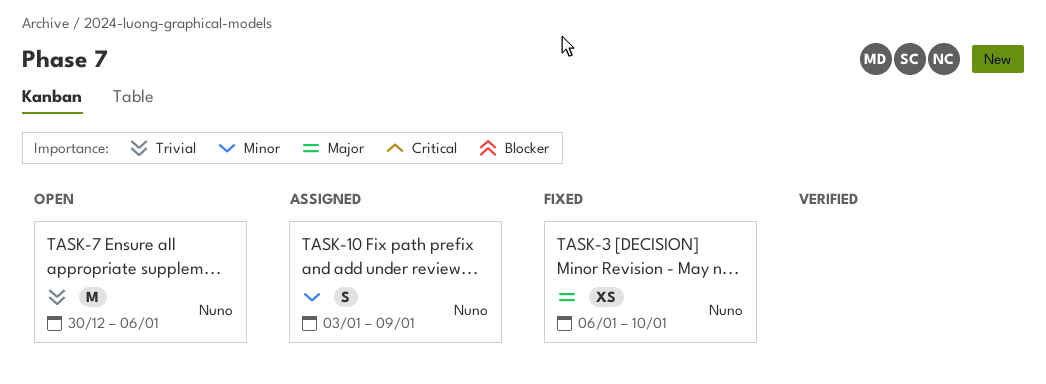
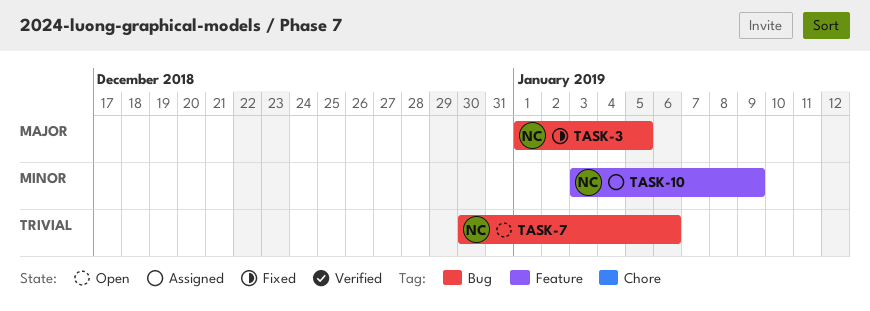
TASK-3, start: Jan 6 -> Jan 1
TASK-3, due: Jan 10 -> Jan 5

